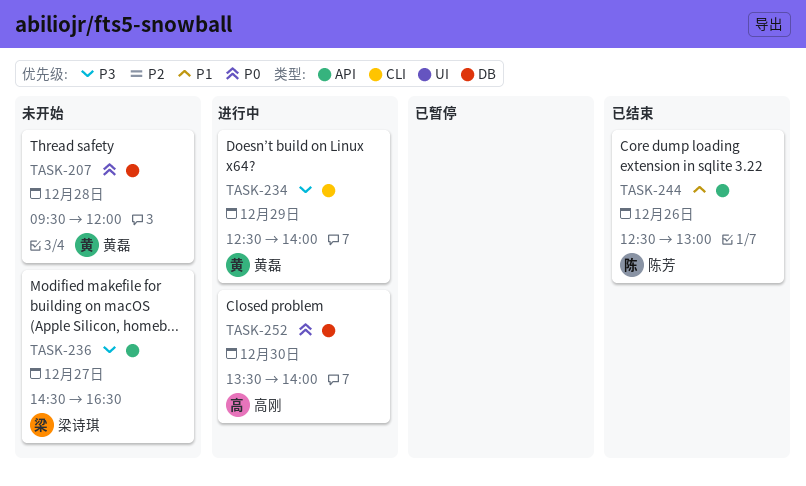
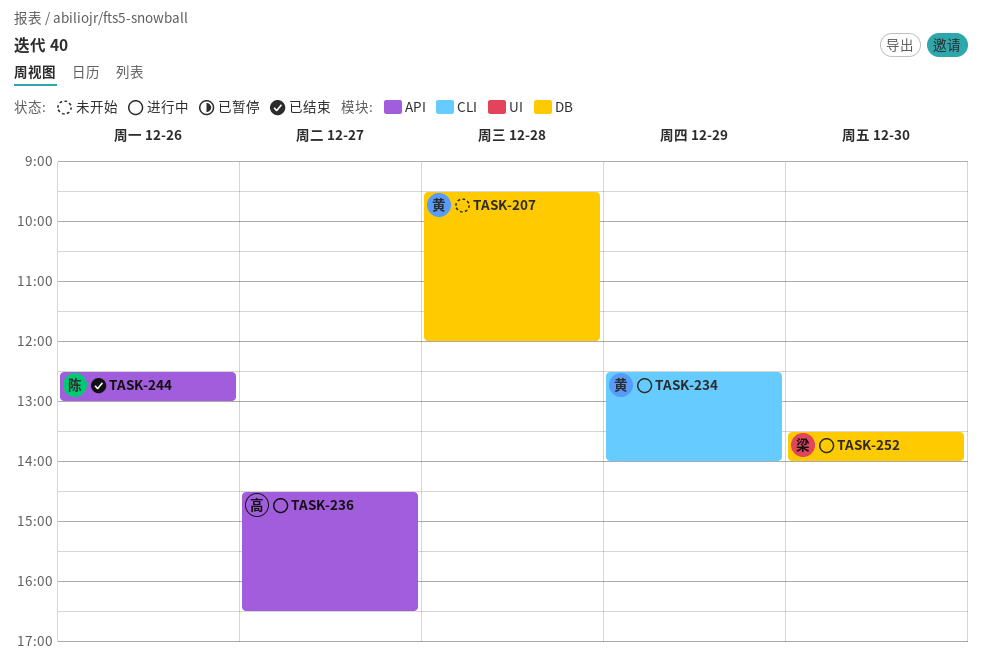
TASK-236, status: 未开始 -> 进行中
TASK-236, owner: 梁诗琪 -> 高刚
TASK-252, owner: 高刚 -> 梁诗琪

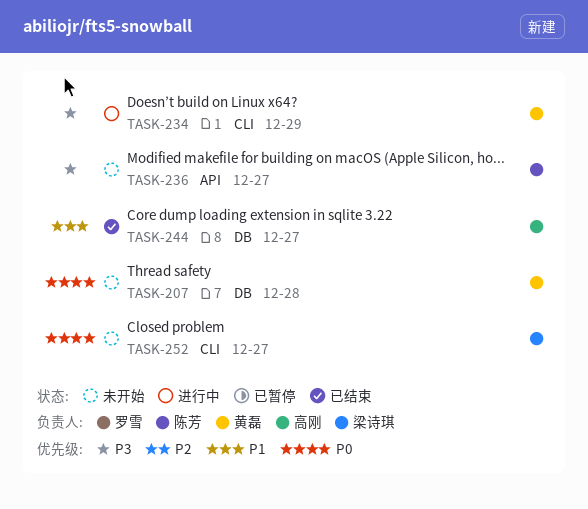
TASK-236, status: 进行中 -> 未开始
TASK-236, owner: 高刚 -> 陈芳
TASK-244, owner: 陈芳 -> 高刚
TASK-244, label: API -> DB
TASK-244, day: Dec 26 -> Dec 27
TASK-252, status: 进行中 -> 未开始
TASK-252, label: DB -> CLI
TASK-252, day: Dec 30 -> Dec 27

